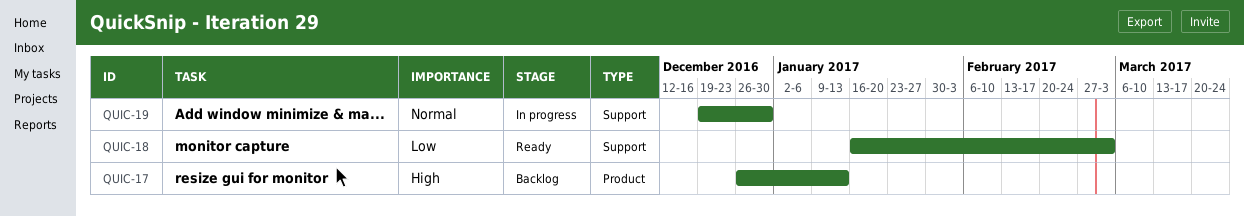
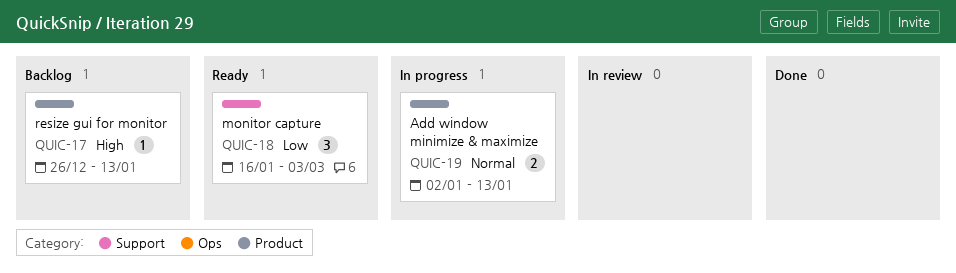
QUIC-19, label: Support -> Product
QUIC-19, start: Dec 19 -> Jan 2
QUIC-19, due: Dec 30 -> Jan 13

